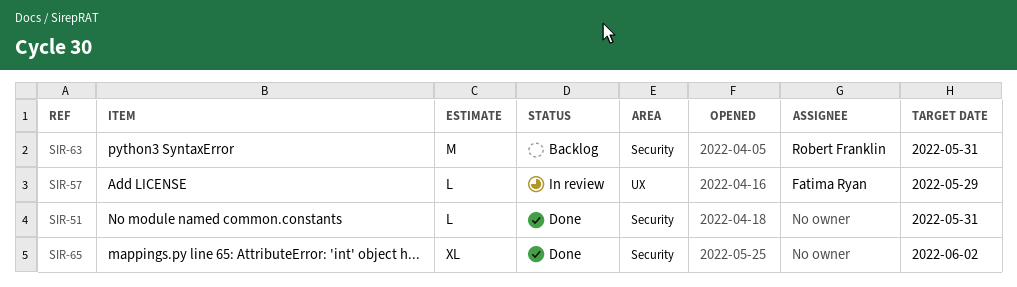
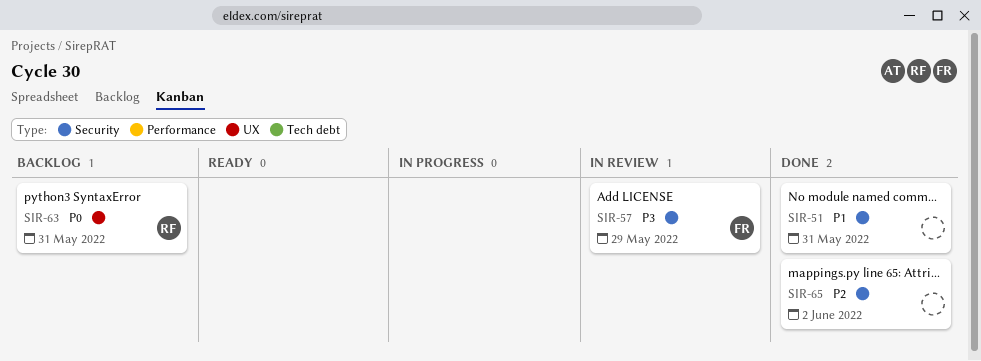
SIR-57, label: UX -> Security
SIR-63, label: Security -> UX

